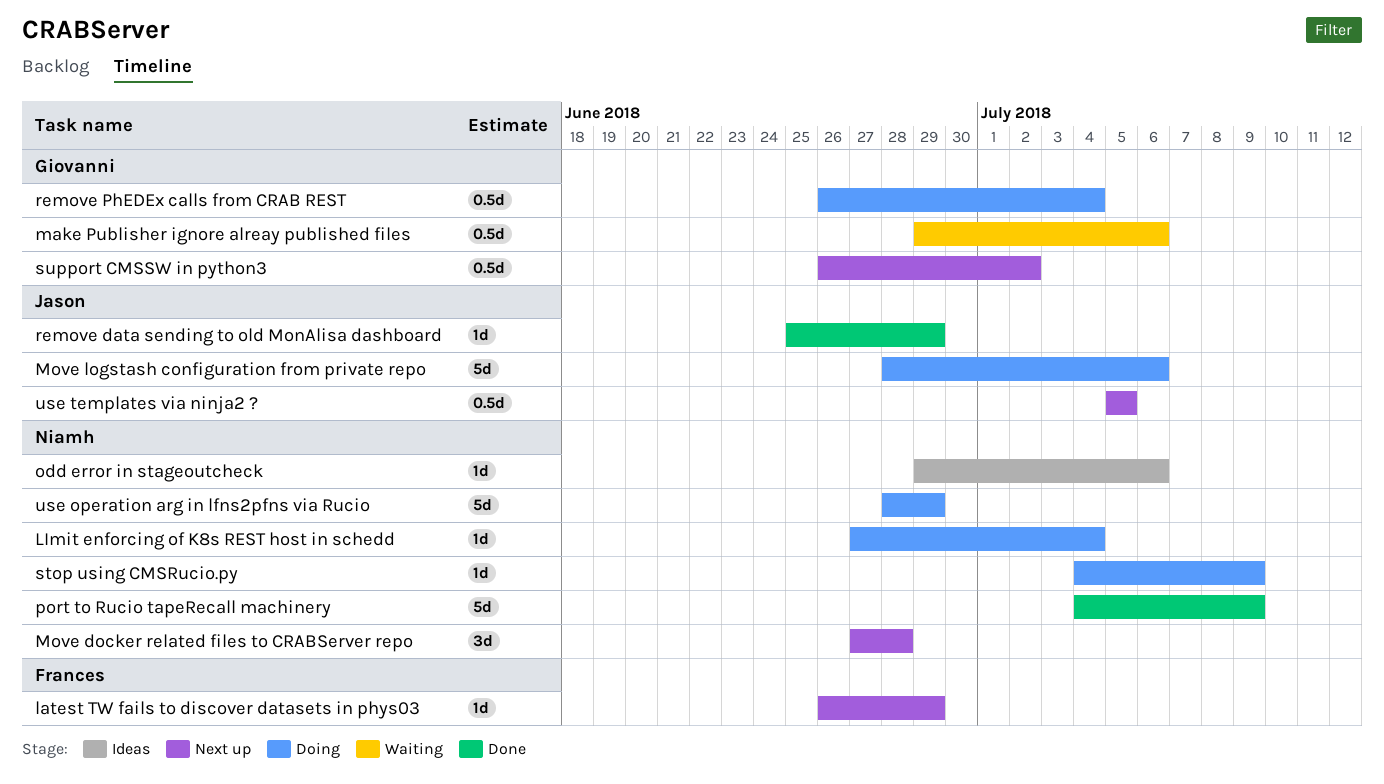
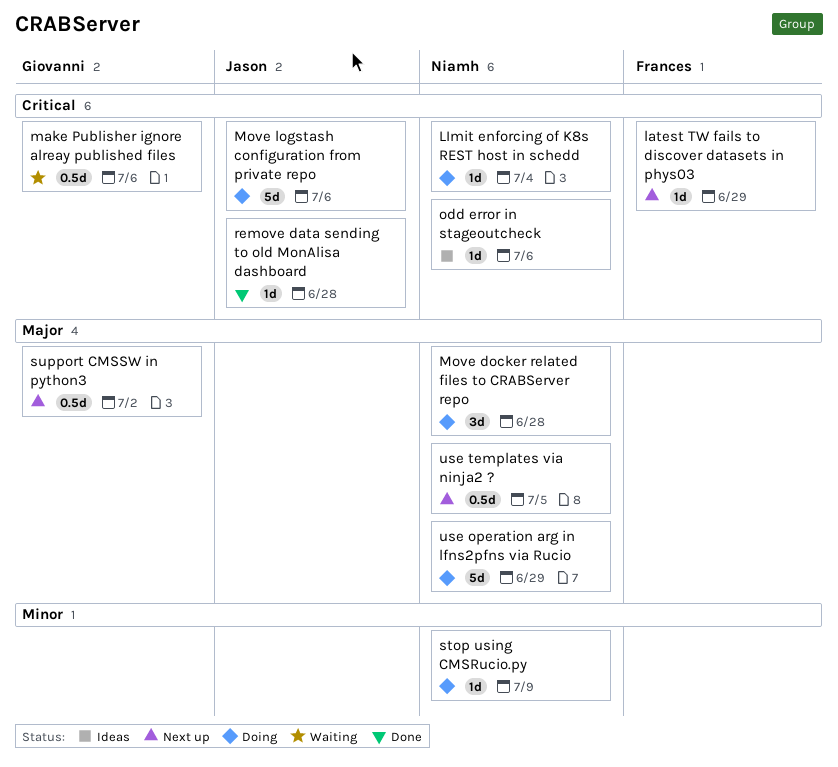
Move docker related files to CRABServer repo, status: Next up -> Doing
port to Rucio tapeRecall machinery: present -> none
remove data sending to old MonAlisa dashboard, due: Jun 29 -> Jun 28
remove PhEDEx calls from CRAB REST: present -> none
use templates via ninja2 ?, owner: Jason -> Niamh

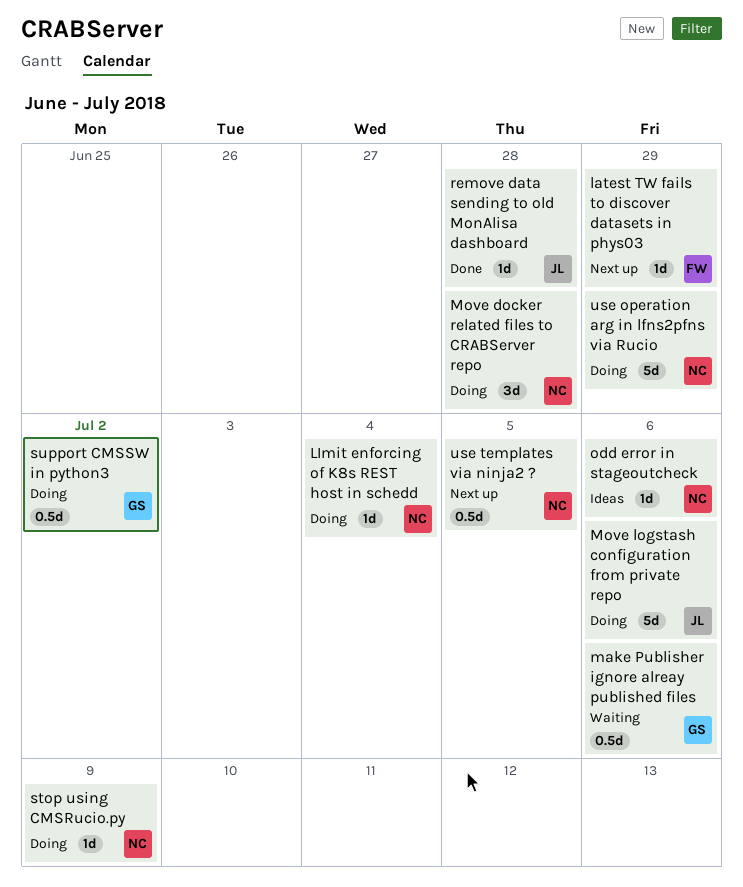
support CMSSW in python3, status: Next up -> Doing

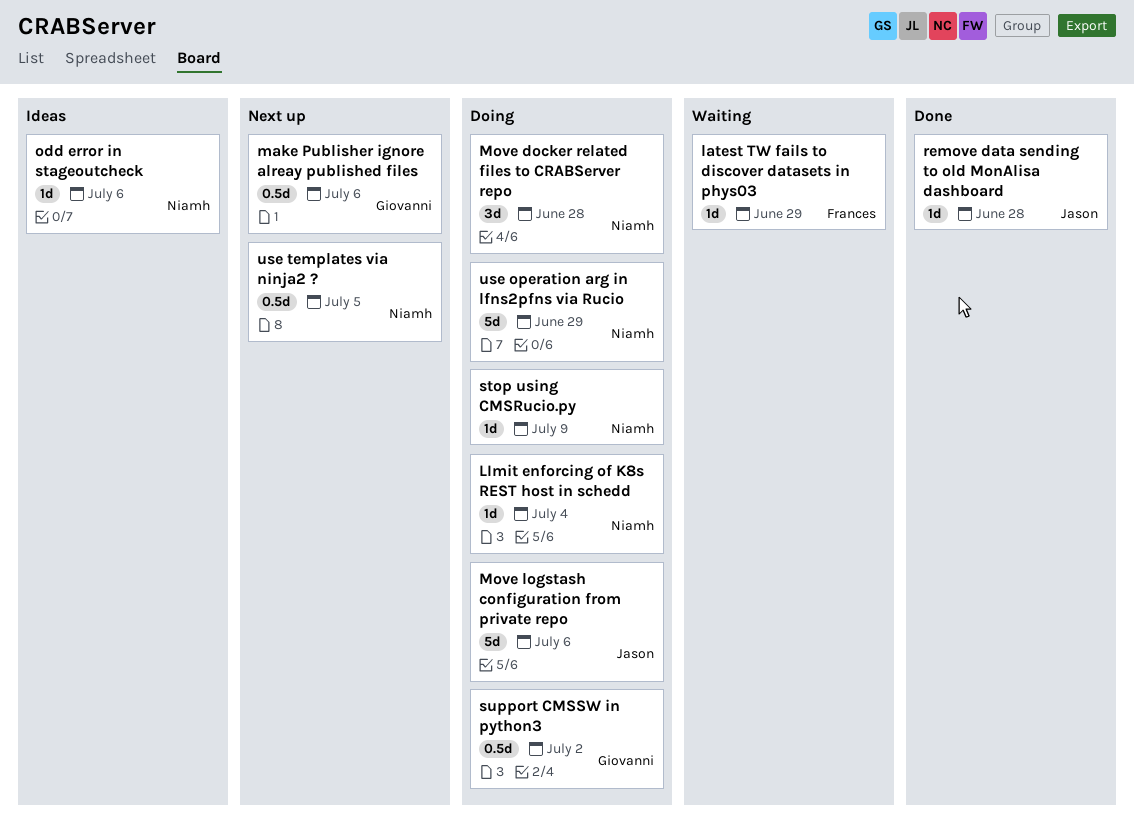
latest TW fails to discover datasets in phys03, status: Next up -> Waiting
make Publisher ignore alreay published files, status: Waiting -> Next up

